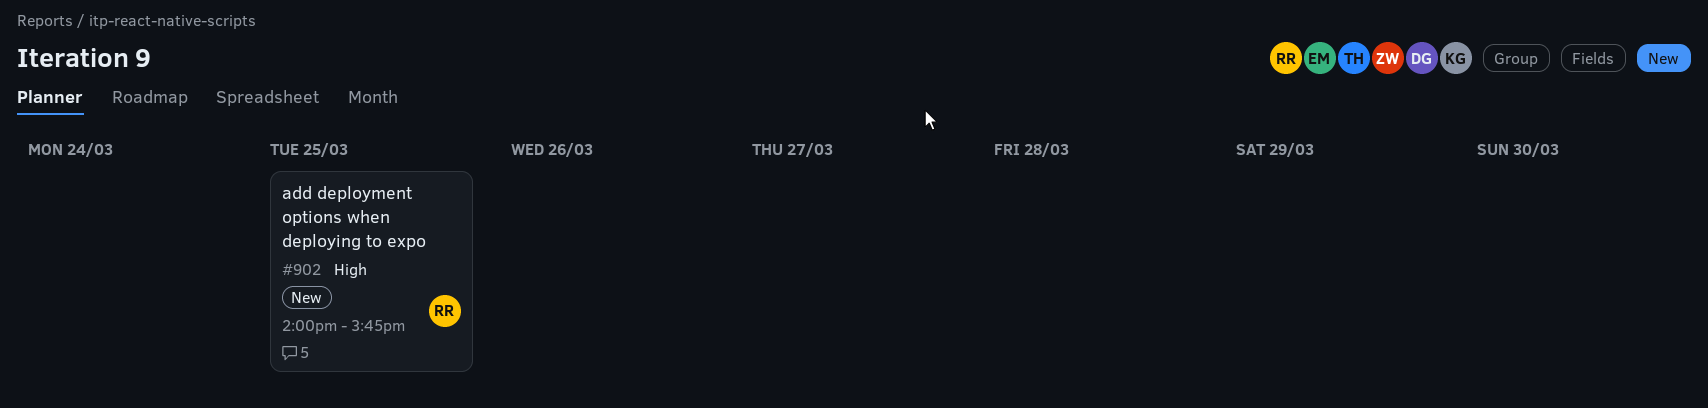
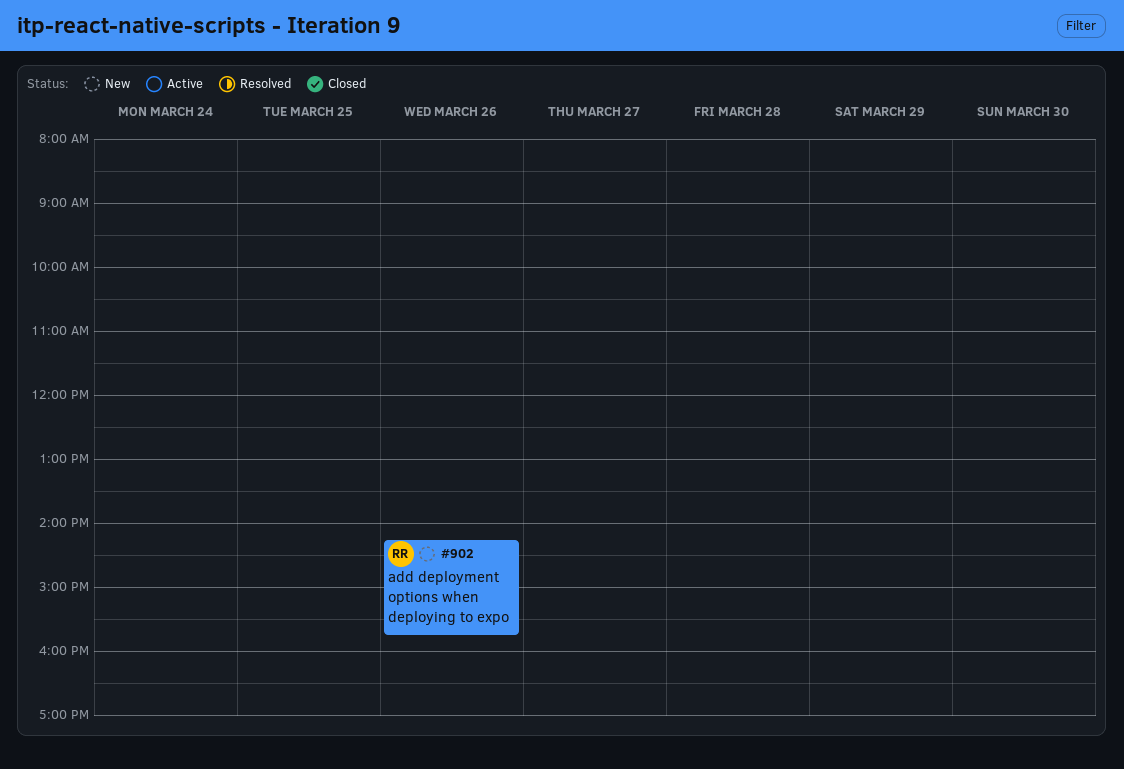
#902, day: Mar 25 -> Mar 26
#902, begins: 14:00 -> 14:15

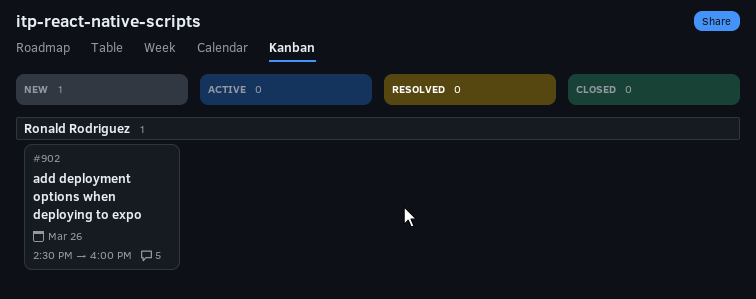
#902, begins: 14:15 -> 14:30
#902, ends: 15:45 -> 16:00

